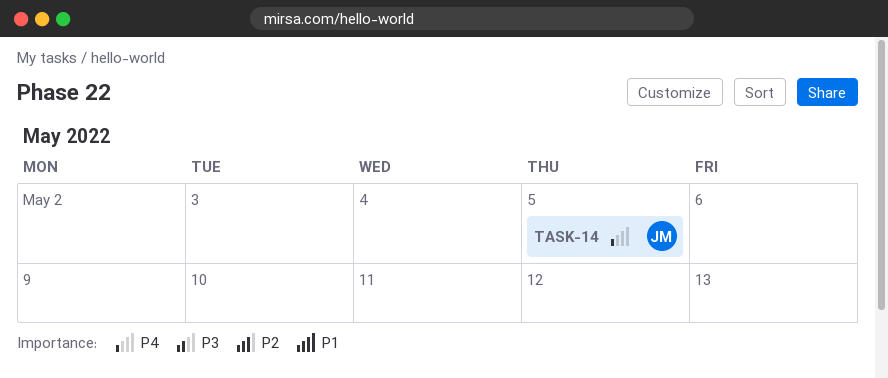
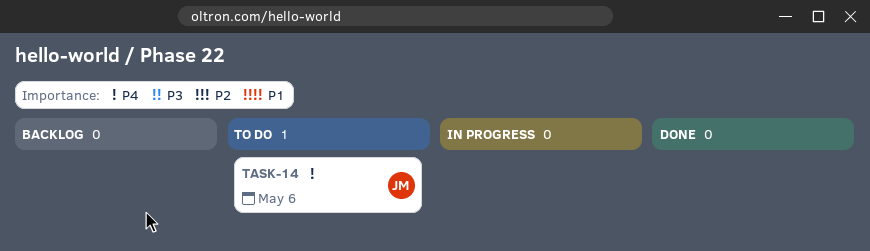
TASK-14, due: May 5 -> May 6

